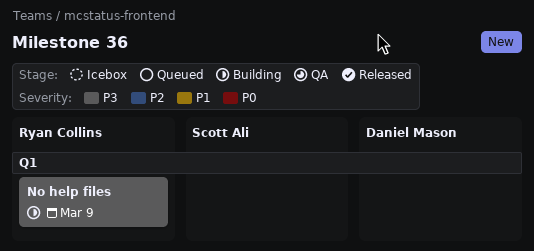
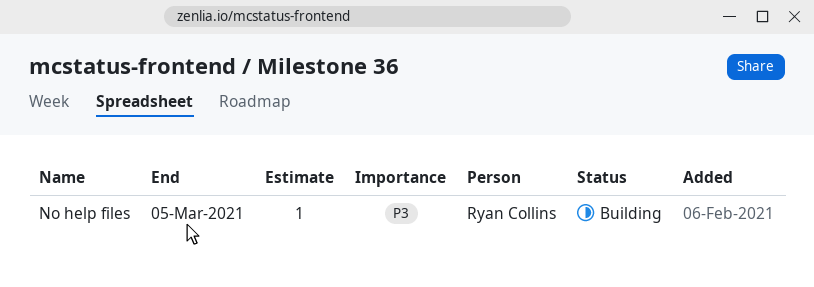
No help files, due: Mar 9 -> Mar 5

